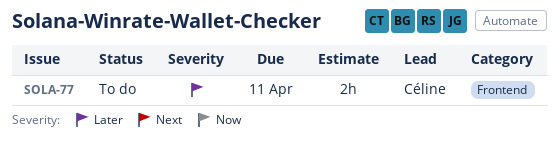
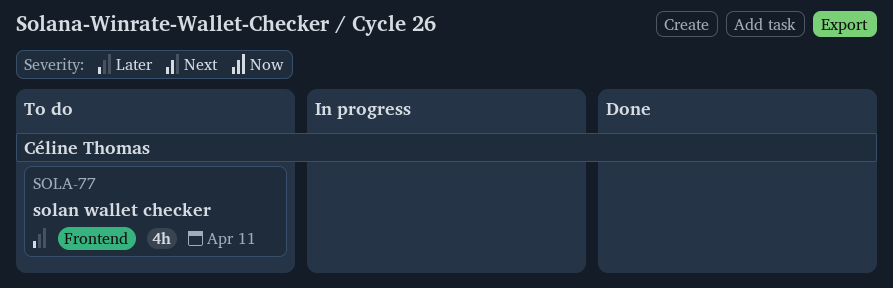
SOLA-77, estimate: 2h -> 4h

